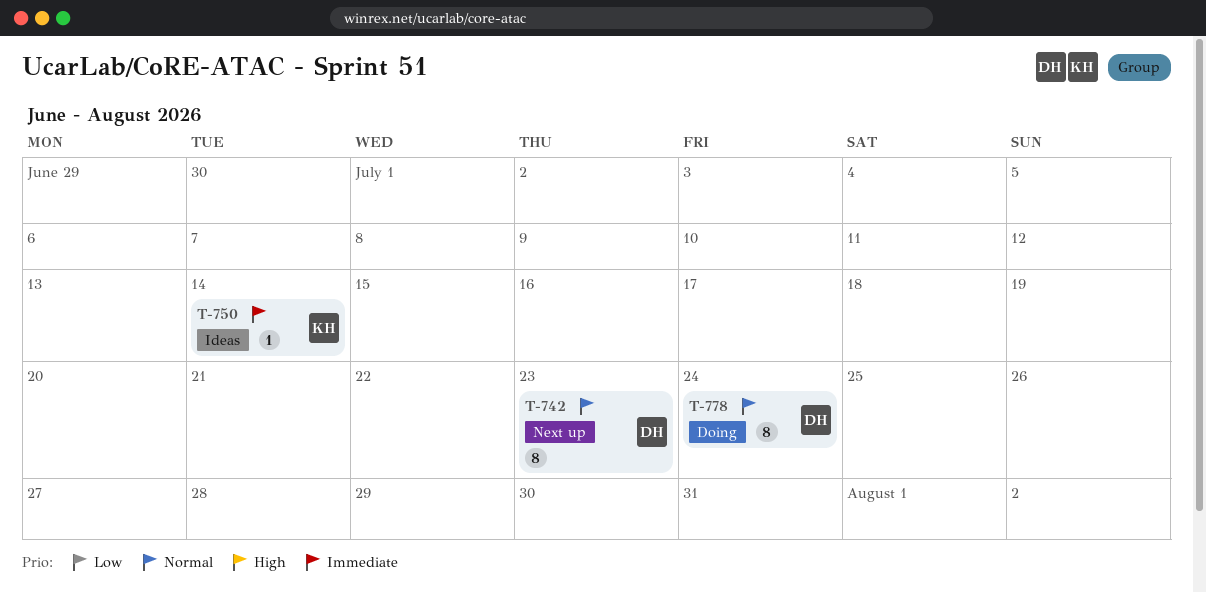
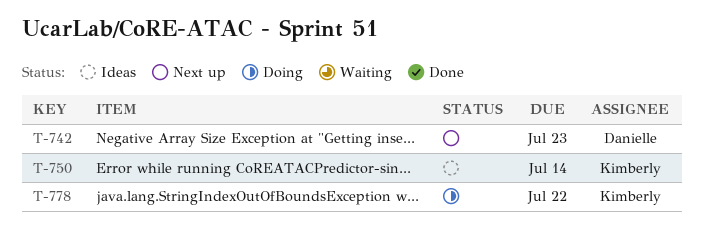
T-778, owner: Danielle -> Kimberly
T-778, due: Jul 24 -> Jul 22

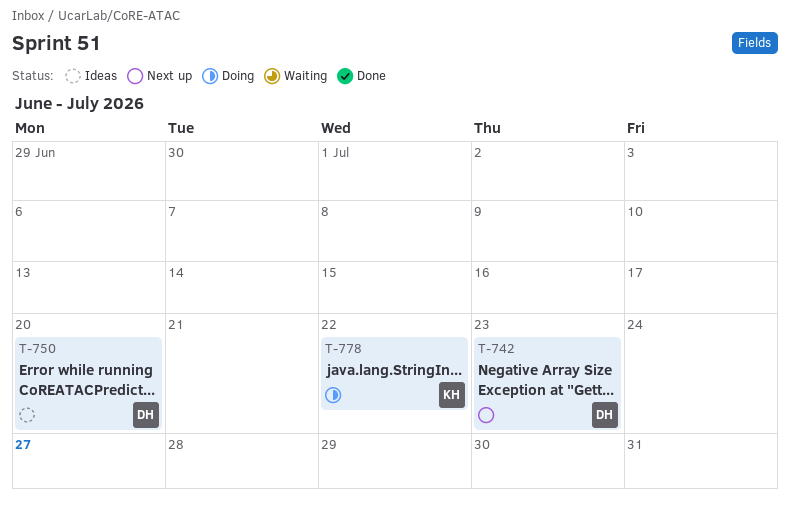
T-750, owner: Kimberly -> Danielle
T-750, due: Jul 14 -> Jul 20

